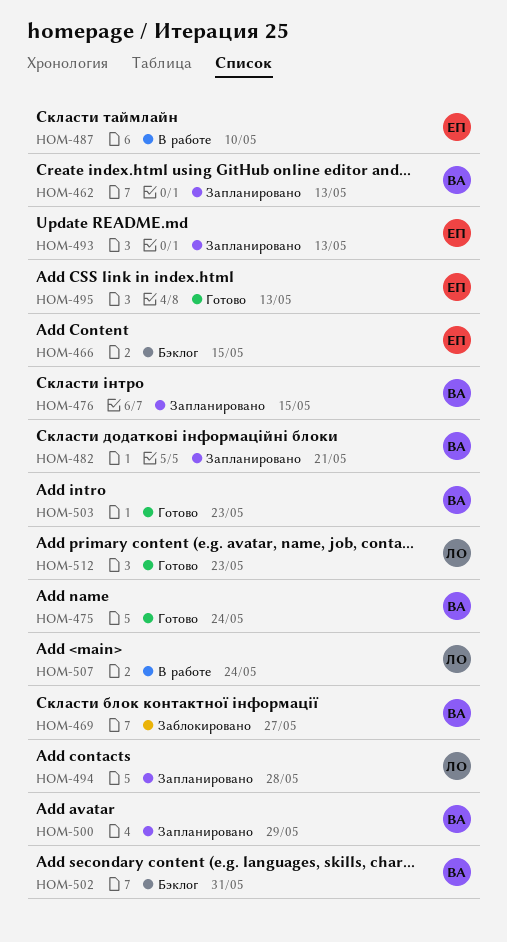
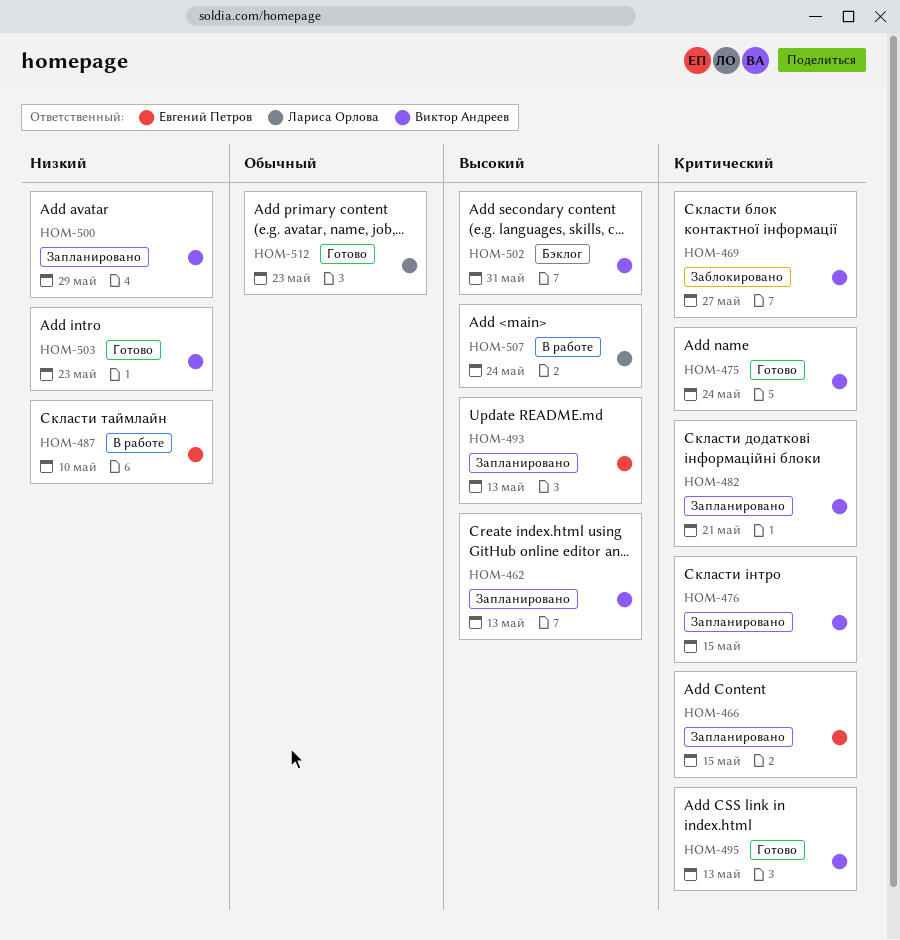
HOM-466, status: Бэклог -> Запланировано
HOM-494: present -> none
HOM-495, owner: Евгений Петров -> Виктор Андреев

